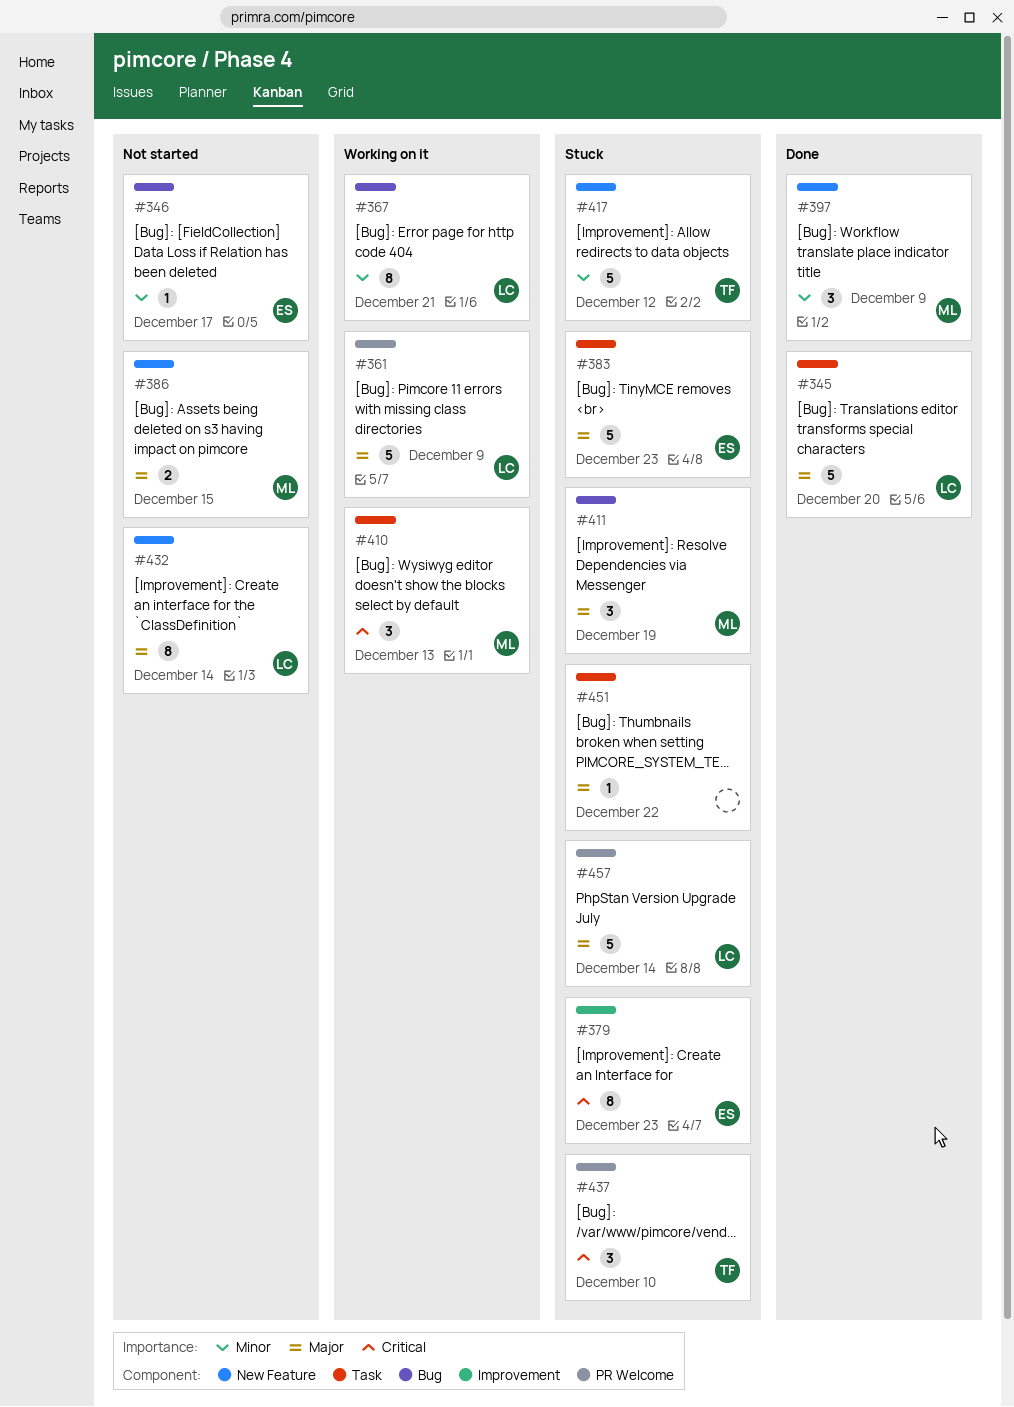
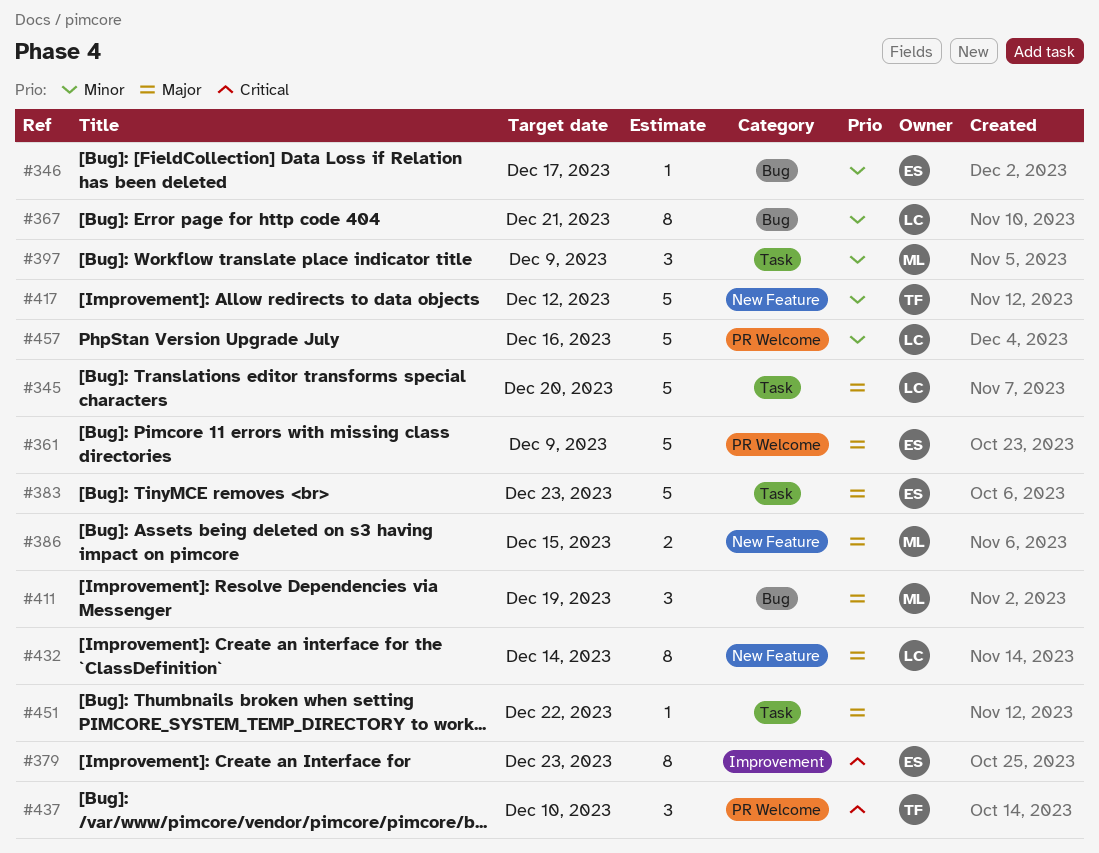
#361, owner: LC -> ES
#397, label: New Feature -> Task
#410: present -> none
#457, priority: Major -> Minor
#457, due: Dec 14 -> Dec 16

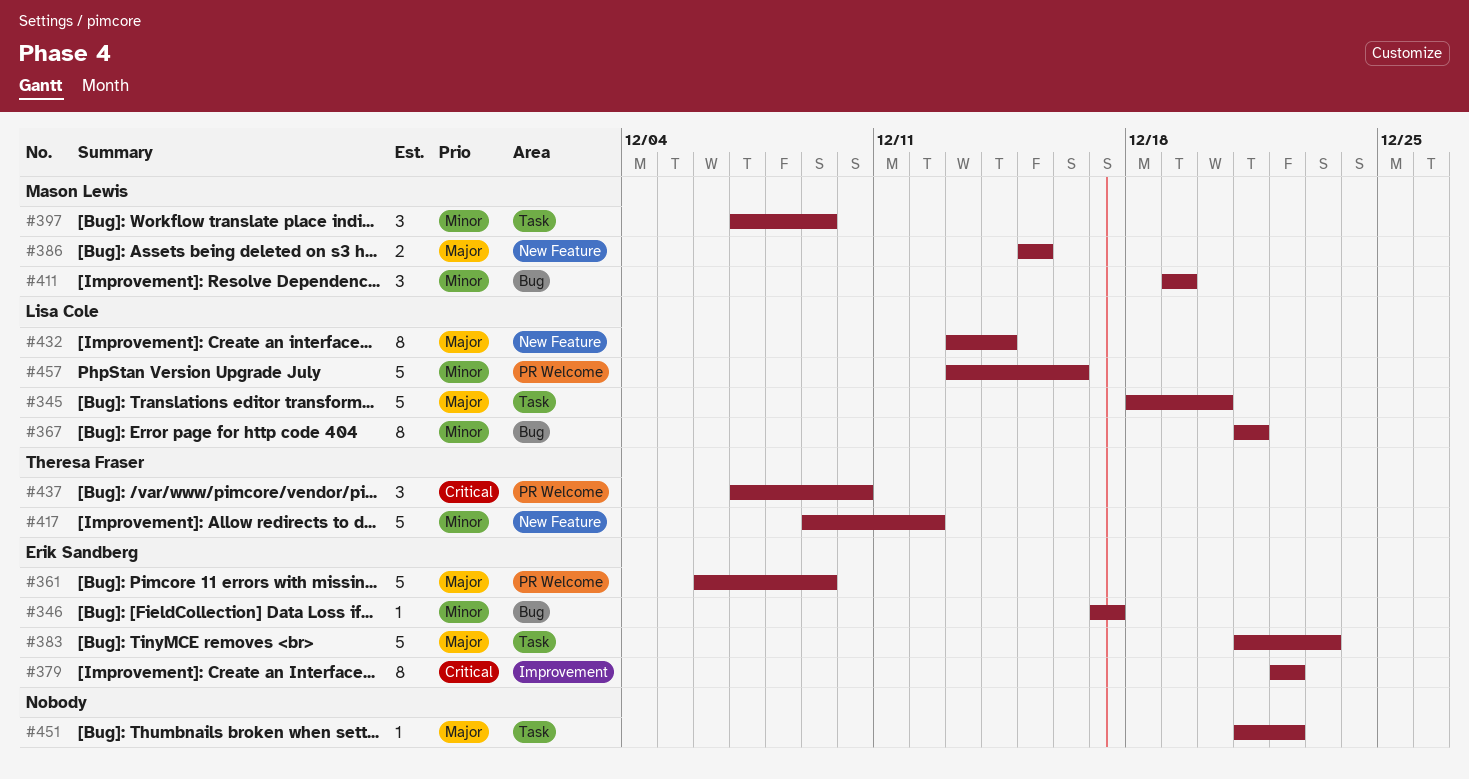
#379, due: Dec 23 -> Dec 22
#411, priority: Major -> Minor

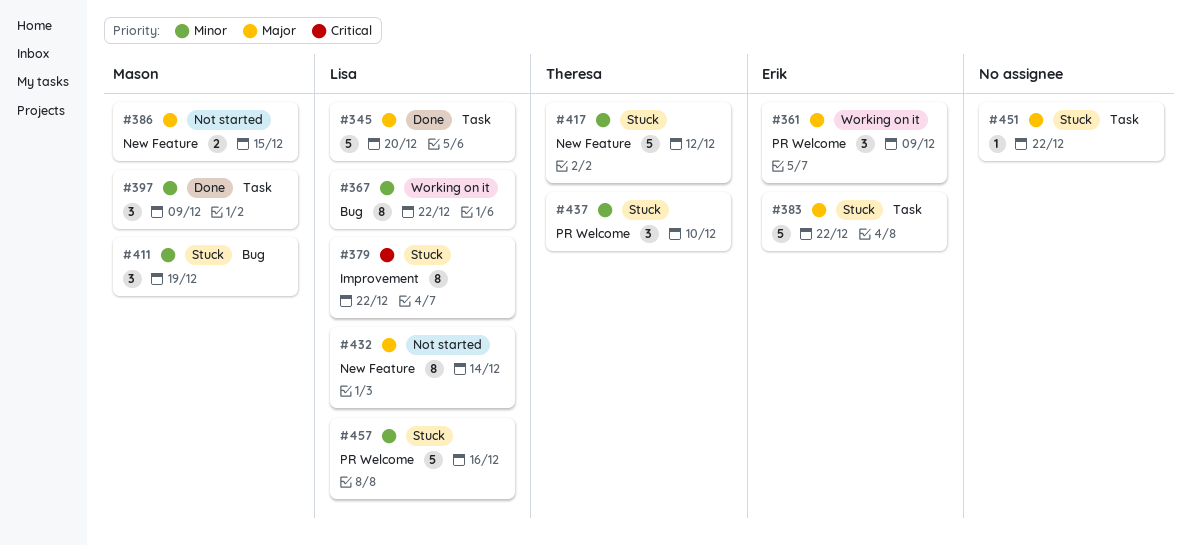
#346: present -> none
#361, estimate: 5 -> 3
#367, due: Dec 21 -> Dec 22
#379, owner: Erik Sandberg -> Lisa Cole
#383, due: Dec 23 -> Dec 22
#437, priority: Critical -> Minor

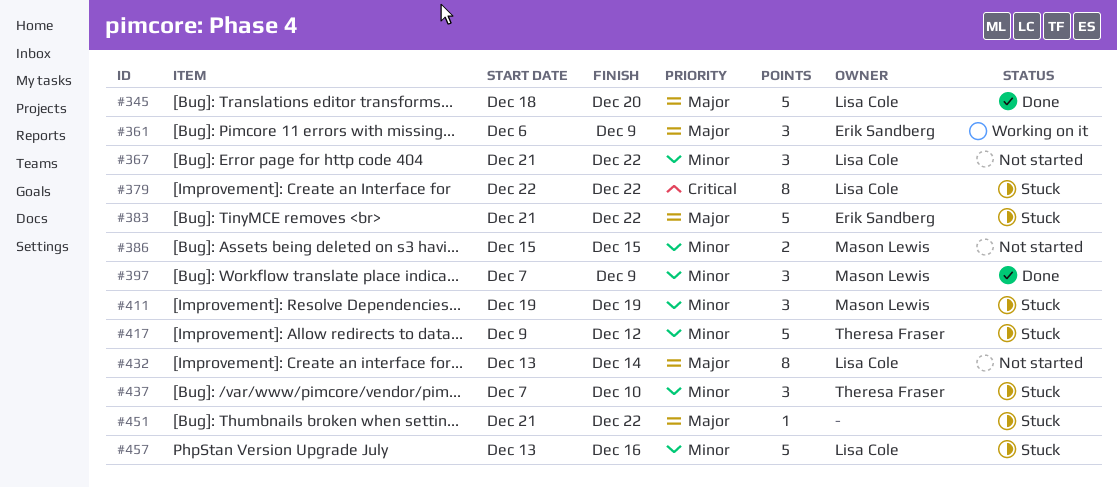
#367, status: Working on it -> Not started
#367, estimate: 8 -> 3
#386, priority: Major -> Minor

